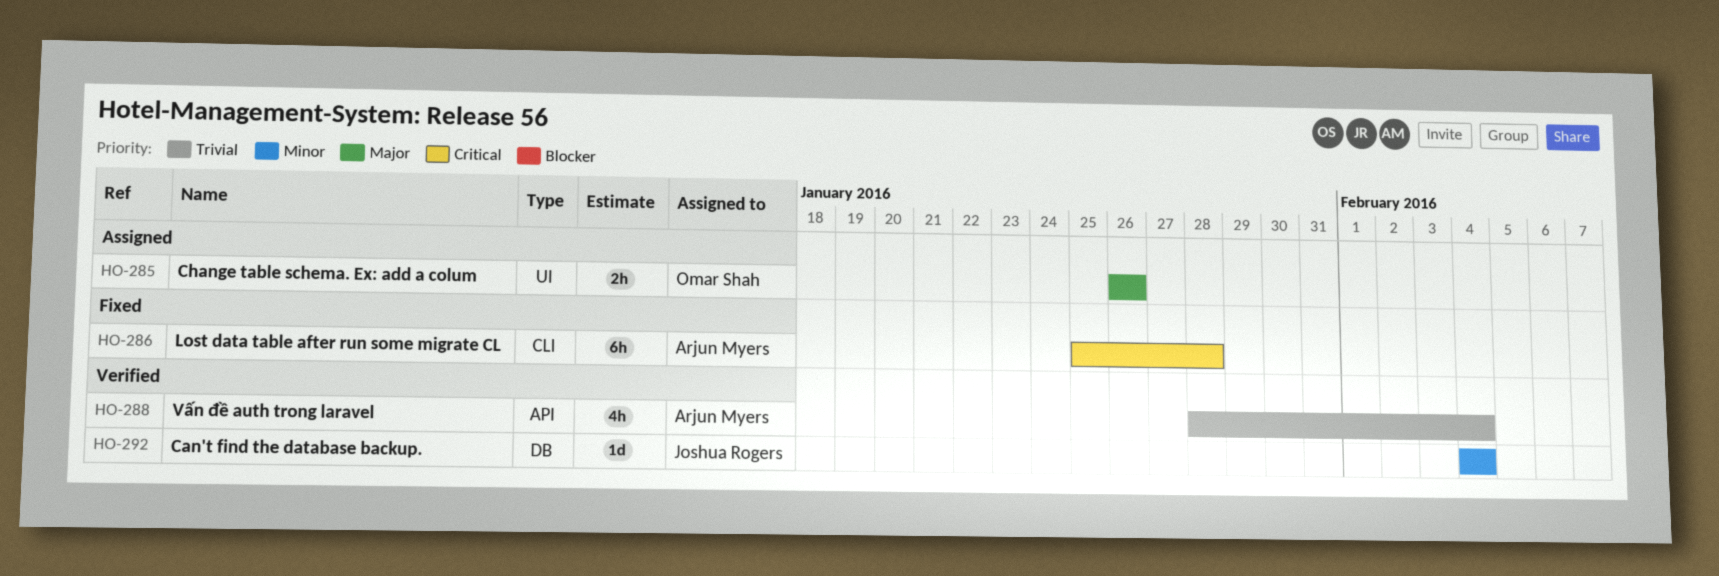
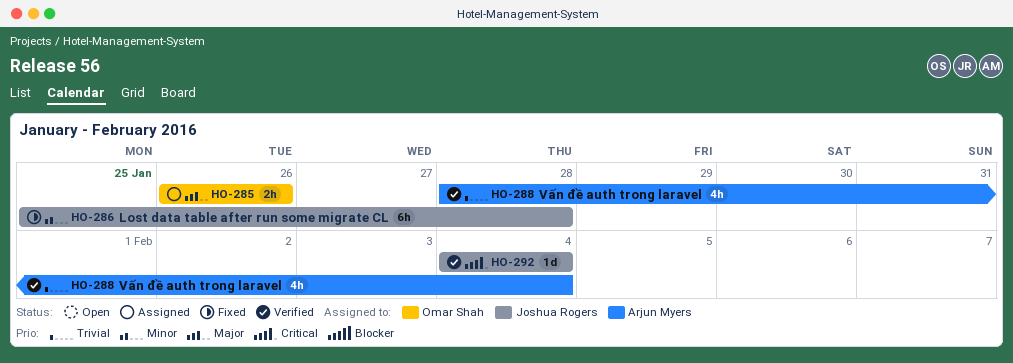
HO-286, owner: Arjun Myers -> Joshua Rogers
HO-286, priority: Critical -> Minor
HO-292, priority: Minor -> Critical

